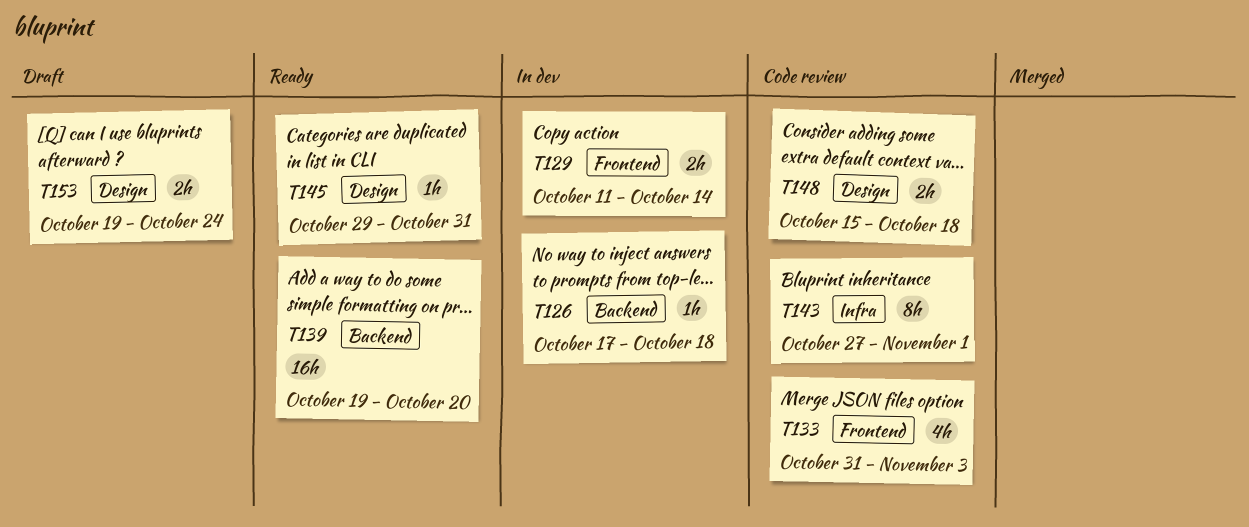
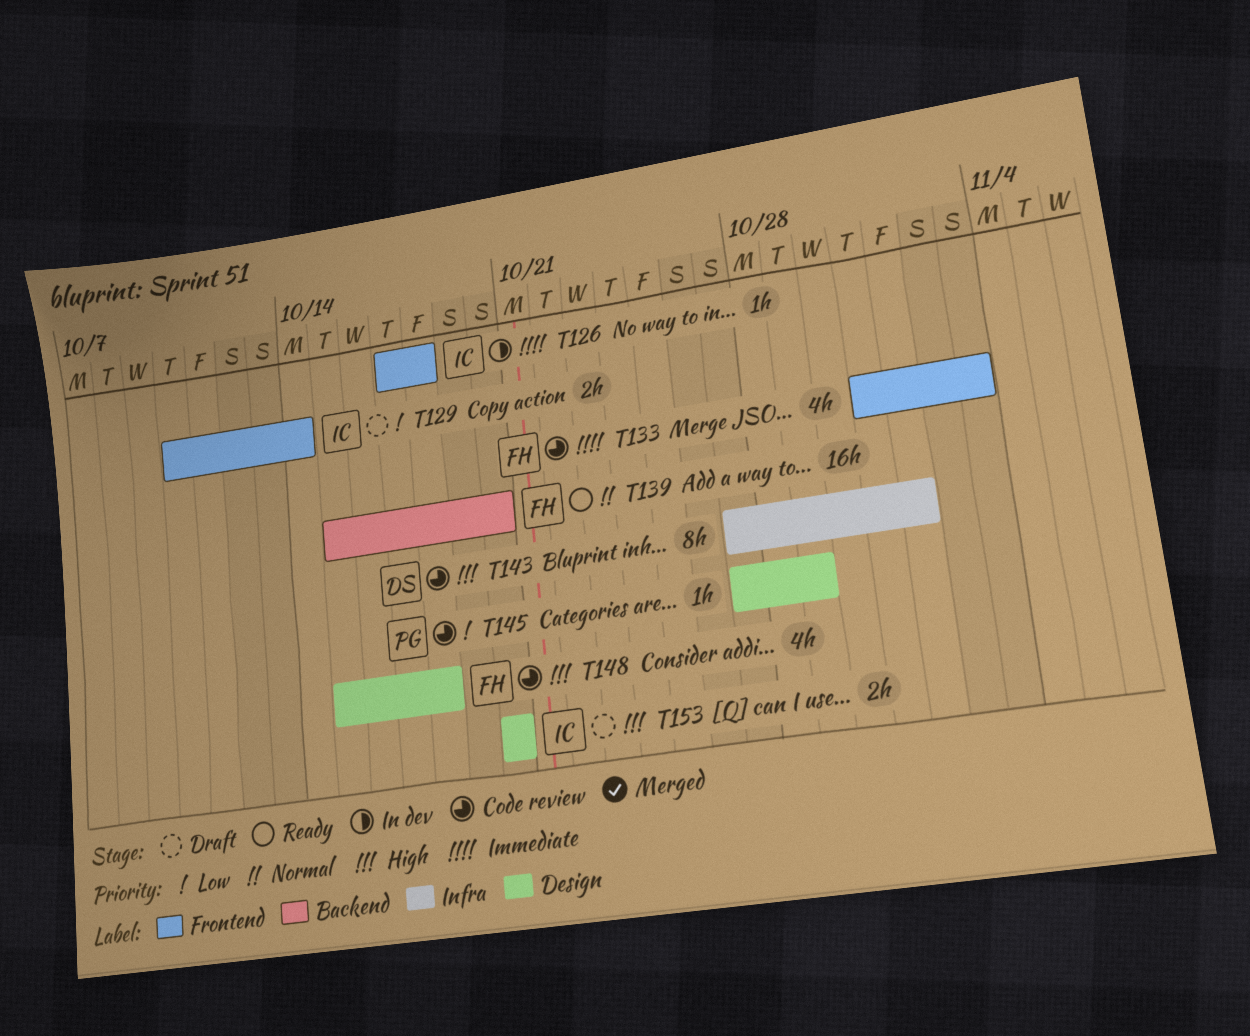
T126, label: Backend -> Frontend
T129, status: In dev -> Draft
T129, start: Oct 11 -> Oct 10
T139, start: Oct 19 -> Oct 15
T145, status: Ready -> Code review
T145, start: Oct 29 -> Oct 27
T145, due: Oct 31 -> Oct 29
T148, estimate: 2h -> 4h
T153, start: Oct 19 -> Oct 20
T153, due: Oct 24 -> Oct 20

